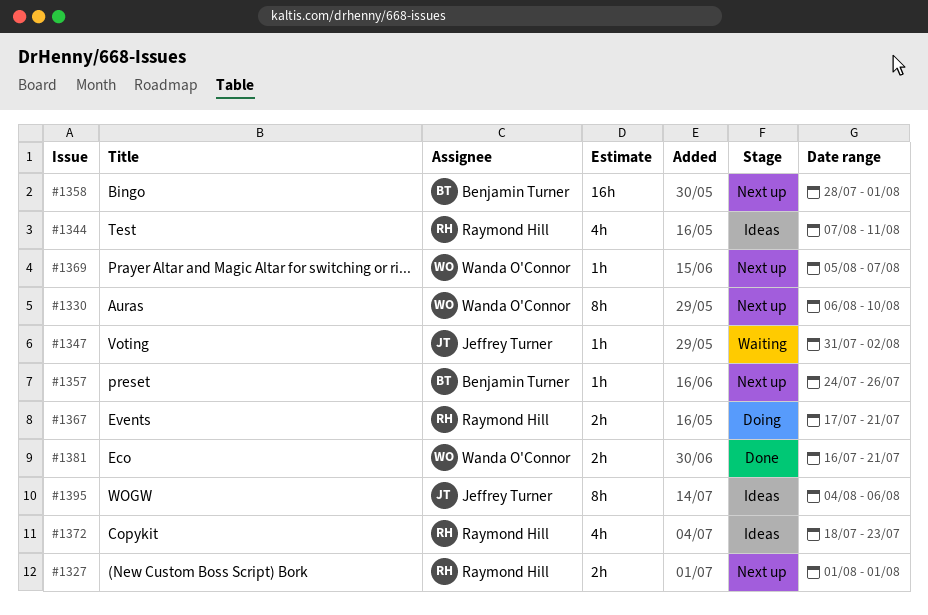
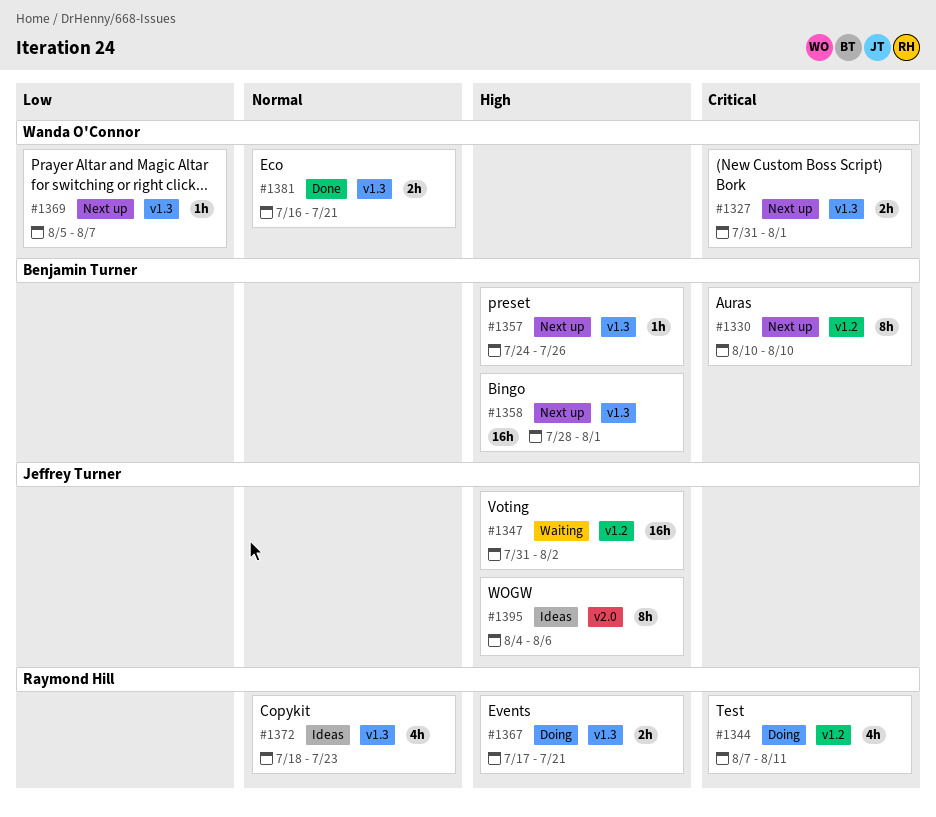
#1327, owner: Raymond Hill -> Wanda O'Connor
#1327, start: Aug 1 -> Jul 31
#1330, owner: Wanda O'Connor -> Benjamin Turner
#1330, start: Aug 6 -> Aug 10
#1344, status: Ideas -> Doing
#1347, estimate: 1h -> 16h

